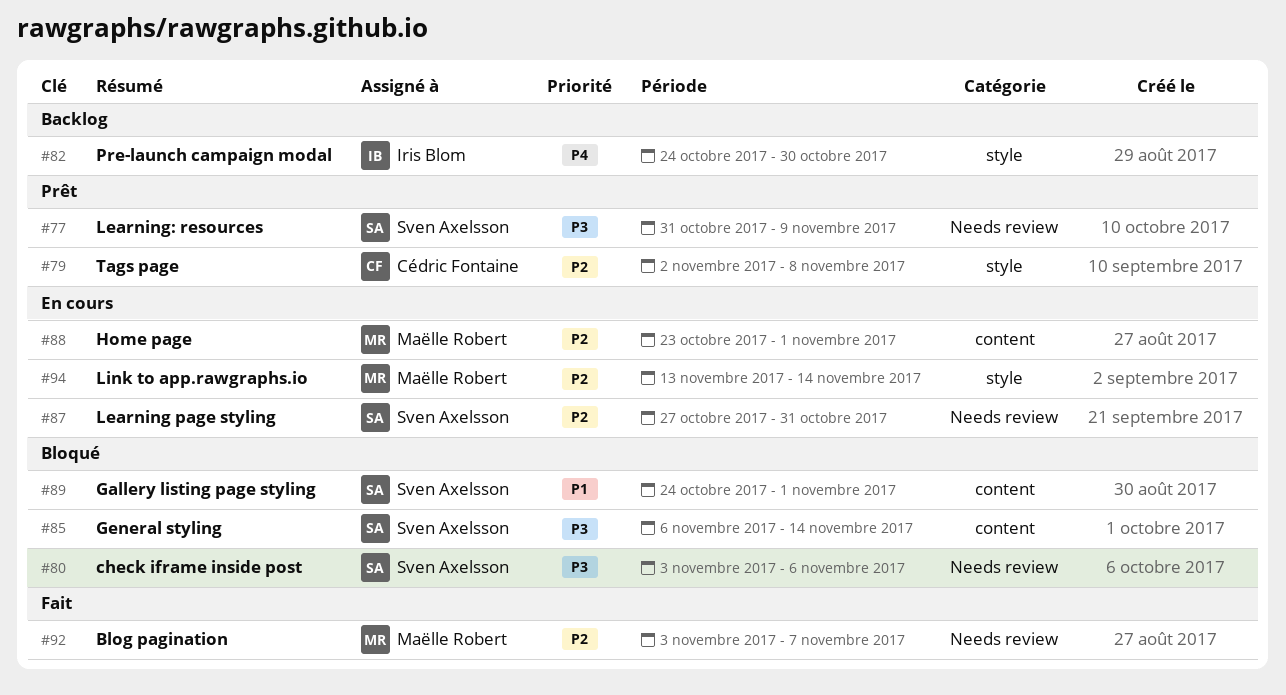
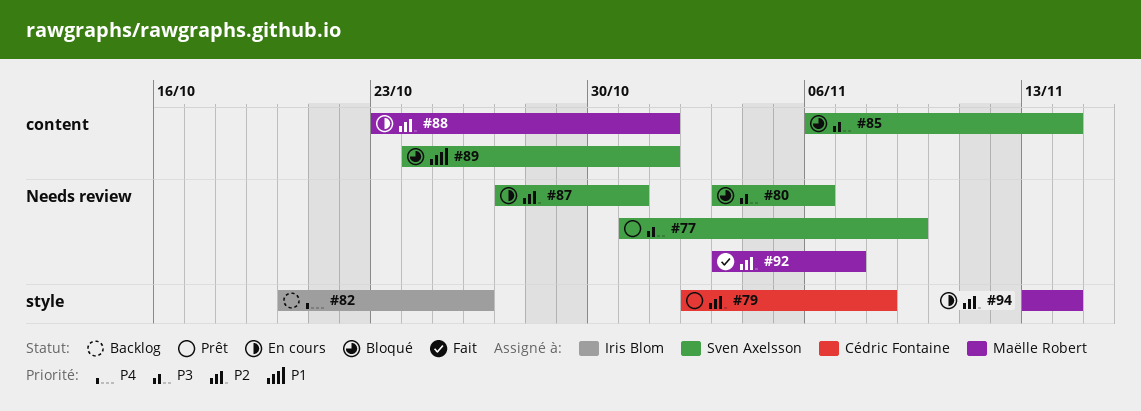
#82, start: Oct 24 -> Oct 20
#82, due: Oct 30 -> Oct 26

